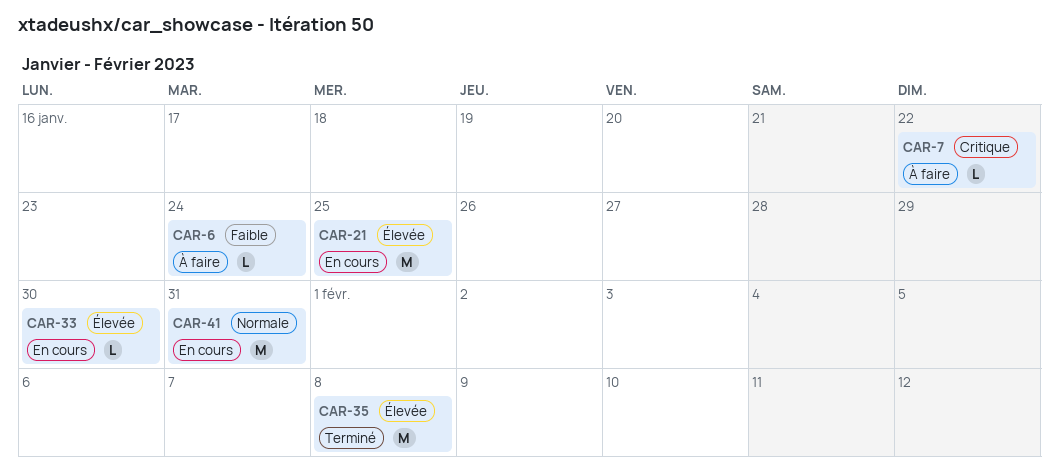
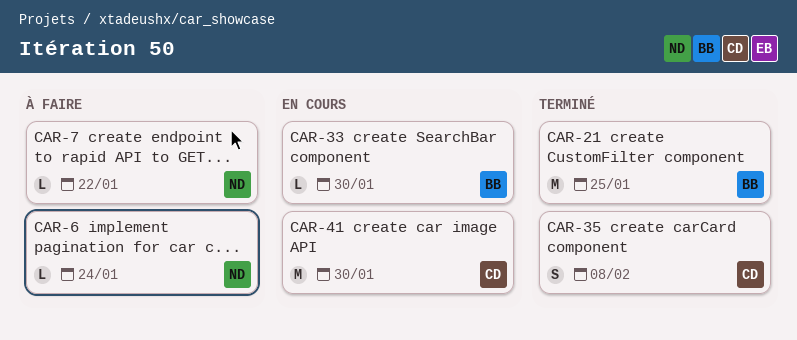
CAR-21, status: En cours -> Terminé
CAR-35, estimate: M -> S
CAR-41, due: Jan 31 -> Jan 30

